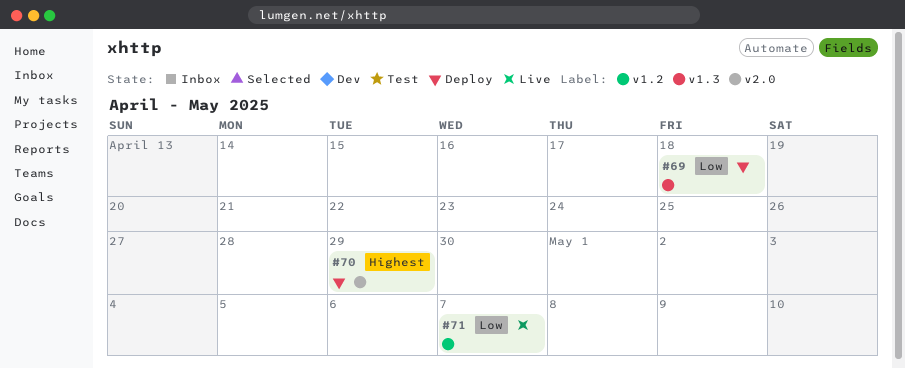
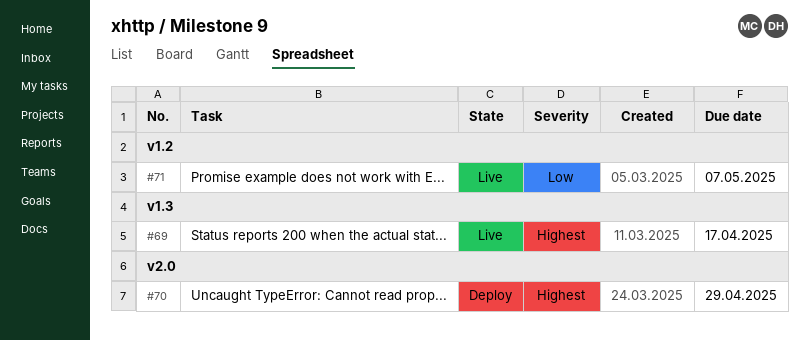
#69, status: Deploy -> Live
#69, priority: Low -> Highest
#69, due: Apr 18 -> Apr 17

